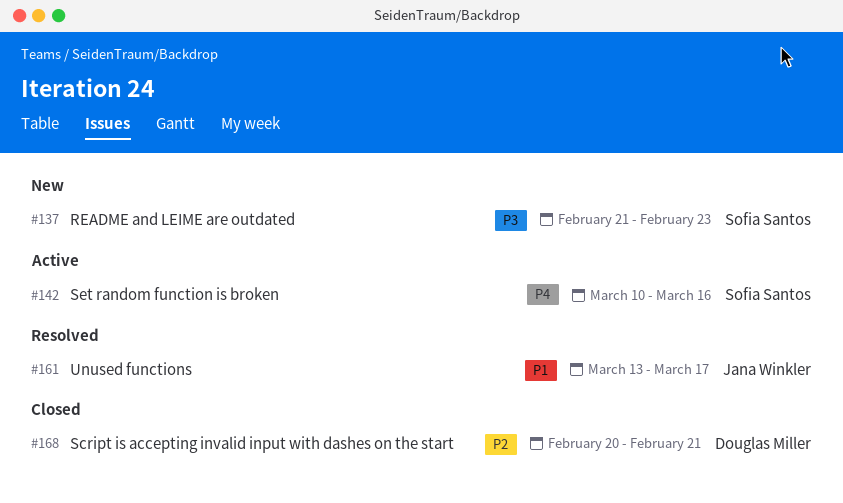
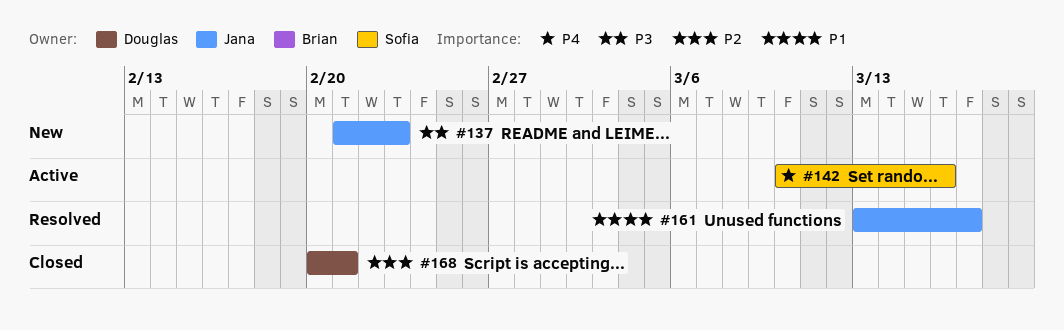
#137, owner: Sofia Santos -> Jana Winkler

